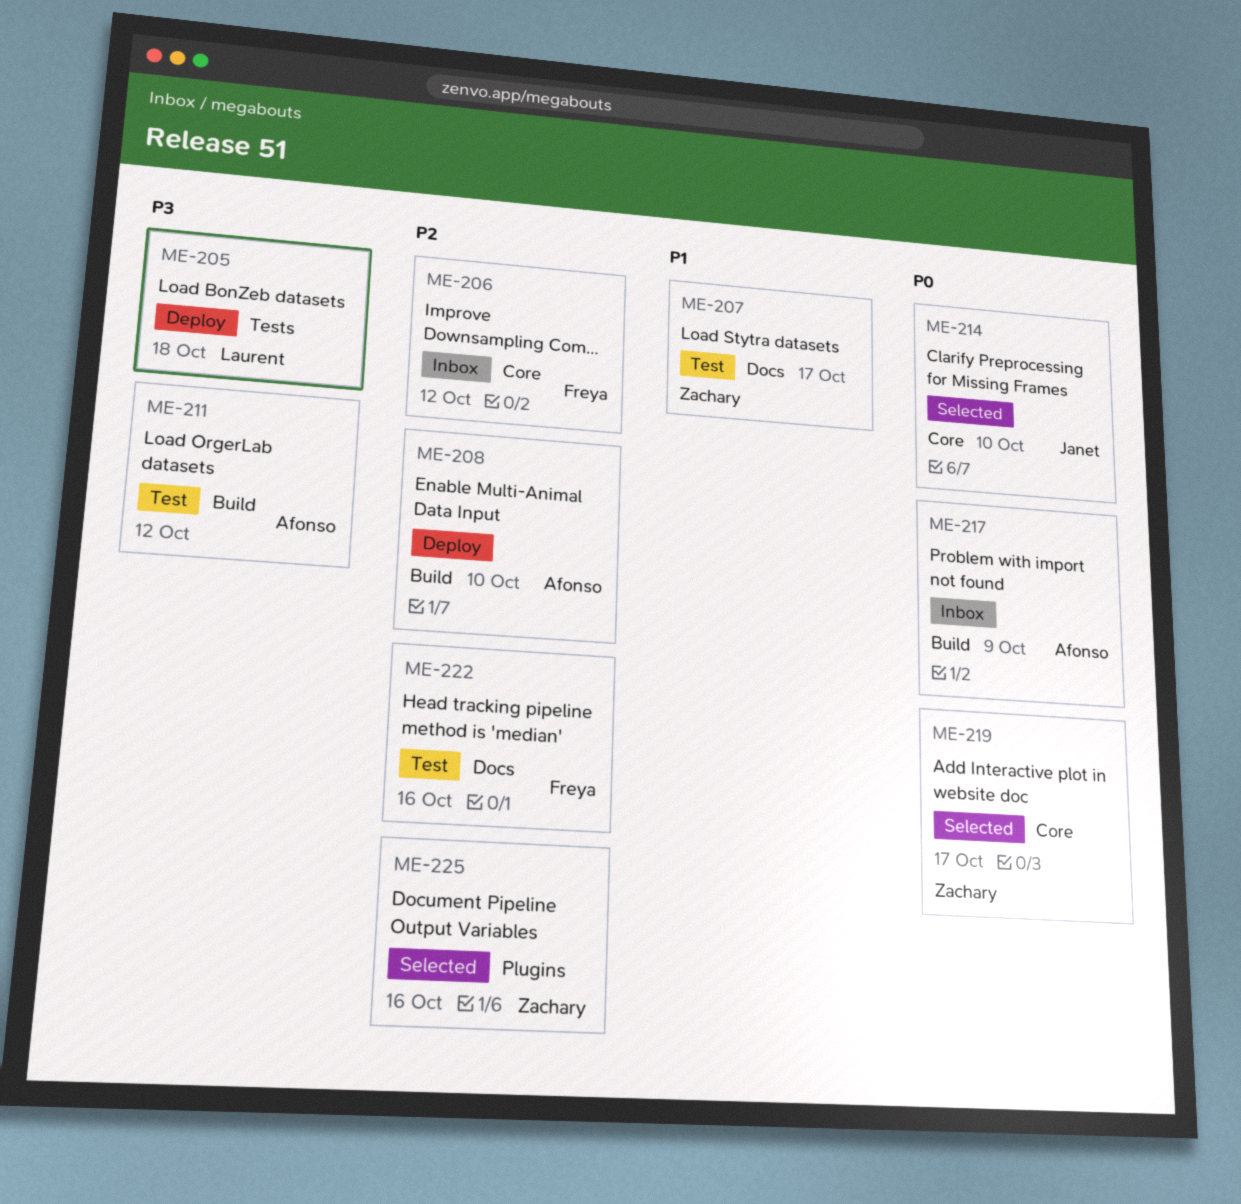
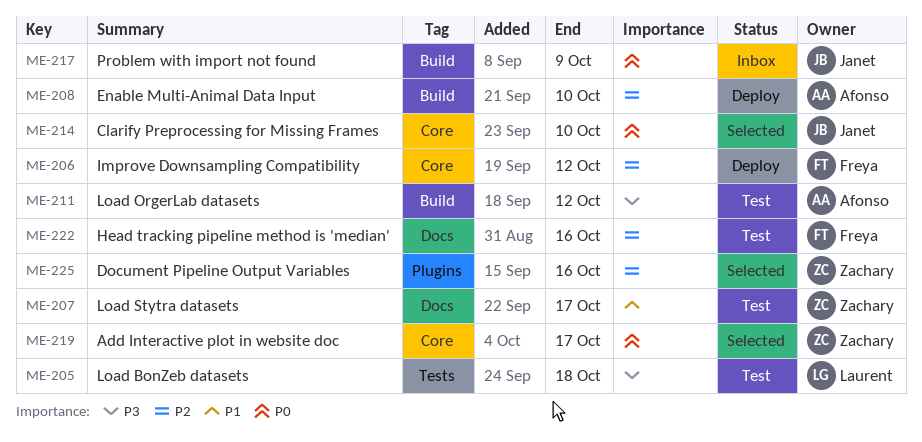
ME-205, status: Deploy -> Test
ME-206, status: Inbox -> Deploy
ME-217, owner: Afonso -> Janet

